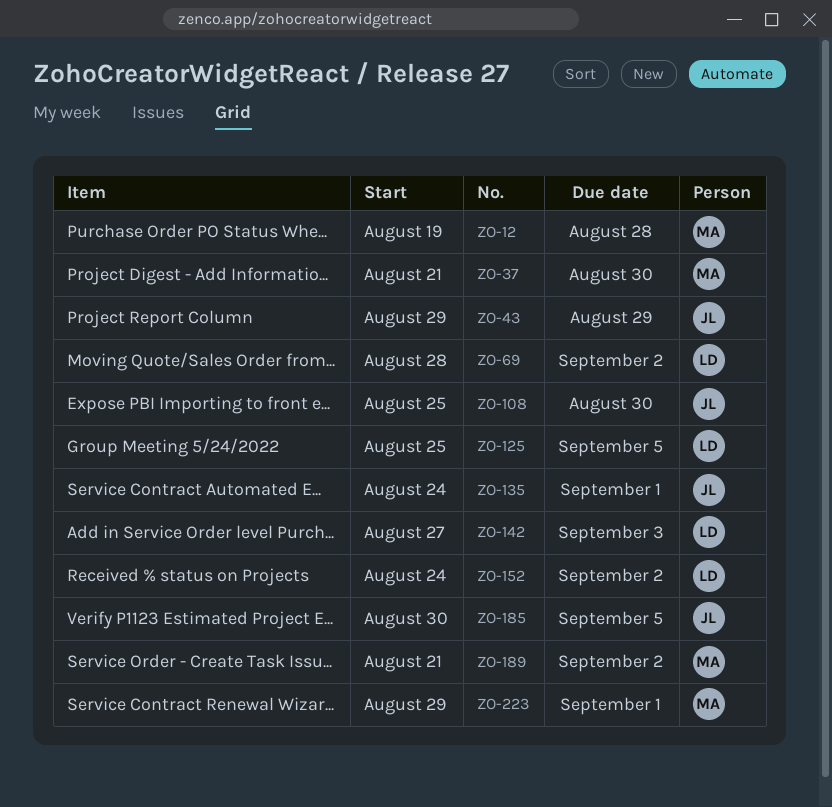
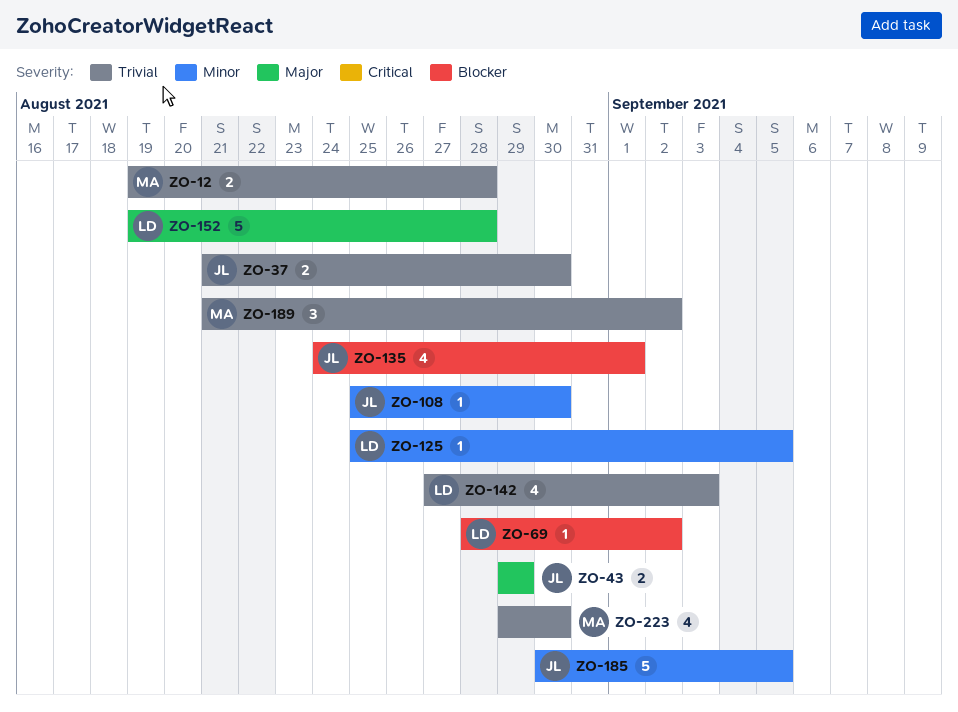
ZO-37, owner: MA -> JL
ZO-152, start: Aug 24 -> Aug 19
ZO-152, due: Sep 2 -> Aug 28
ZO-223, due: Sep 1 -> Aug 30

